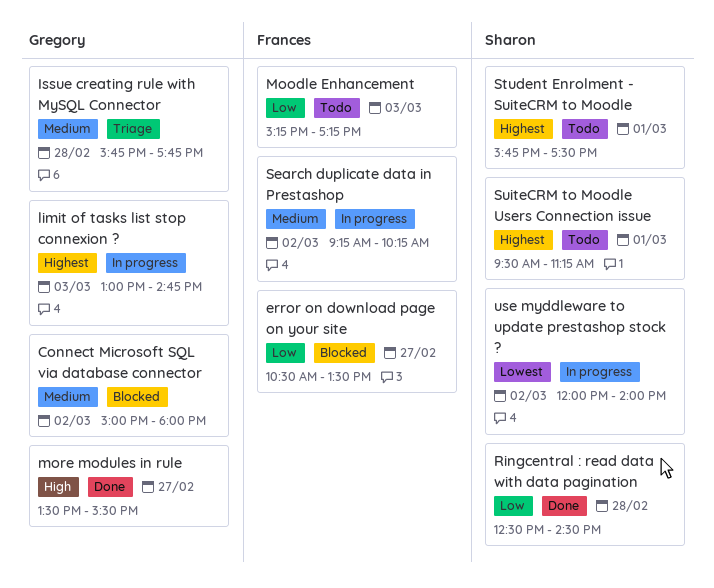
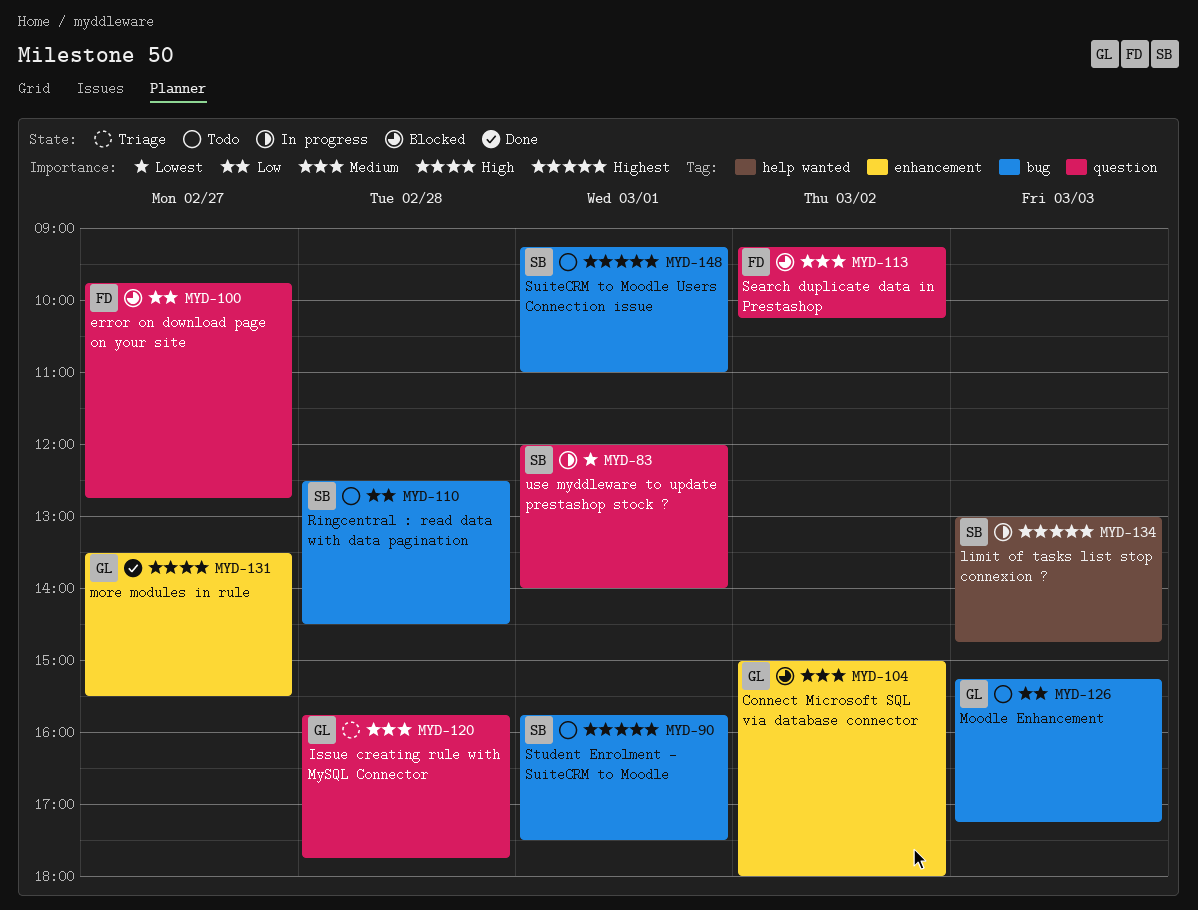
error on download page on your site, begins: 10:30 -> 09:45
error on download page on your site, ends: 13:30 -> 12:45
limit of tasks list stop connexion ?, owner: Gregory -> Sharon
Moodle Enhancement, owner: Frances -> Gregory
Ringcentral : read data with data pagination, status: Done -> Todo
Search duplicate data in Prestashop, status: In progress -> Blocked
SuiteCRM to Moodle Users Connection issue, begins: 09:30 -> 09:15
SuiteCRM to Moodle Users Connection issue, ends: 11:15 -> 11:00
use myddleware to update prestashop stock ?, day: Mar 2 -> Mar 1

